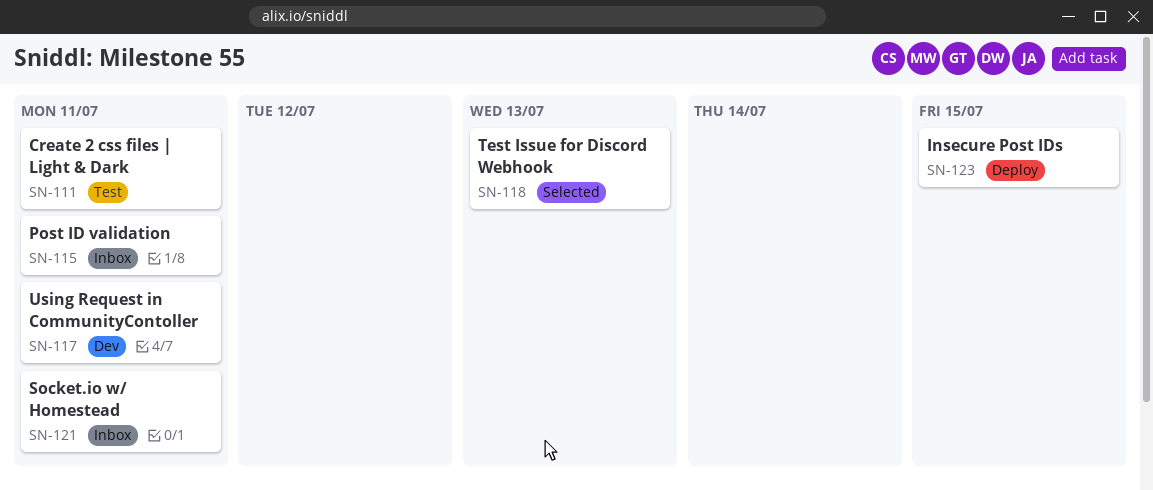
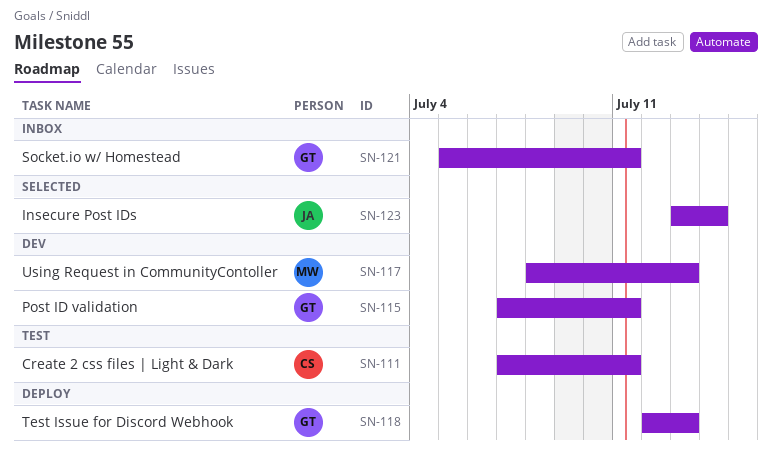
SN-115, status: Inbox -> Dev
SN-117, due: Jul 11 -> Jul 13
SN-118, status: Selected -> Deploy
SN-123, status: Deploy -> Selected
SN-123, due: Jul 15 -> Jul 14

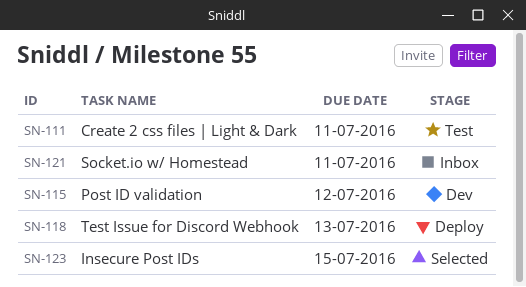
SN-115, due: Jul 11 -> Jul 12
SN-117: present -> none
SN-123, due: Jul 14 -> Jul 15

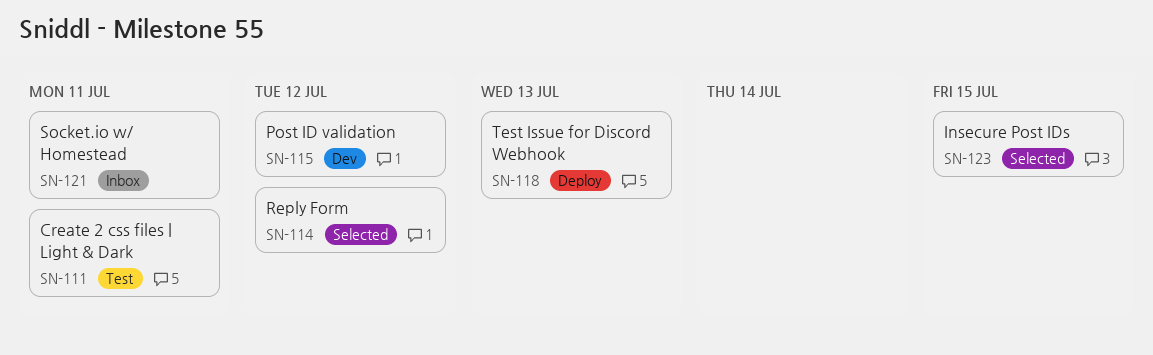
SN-114: none -> present

